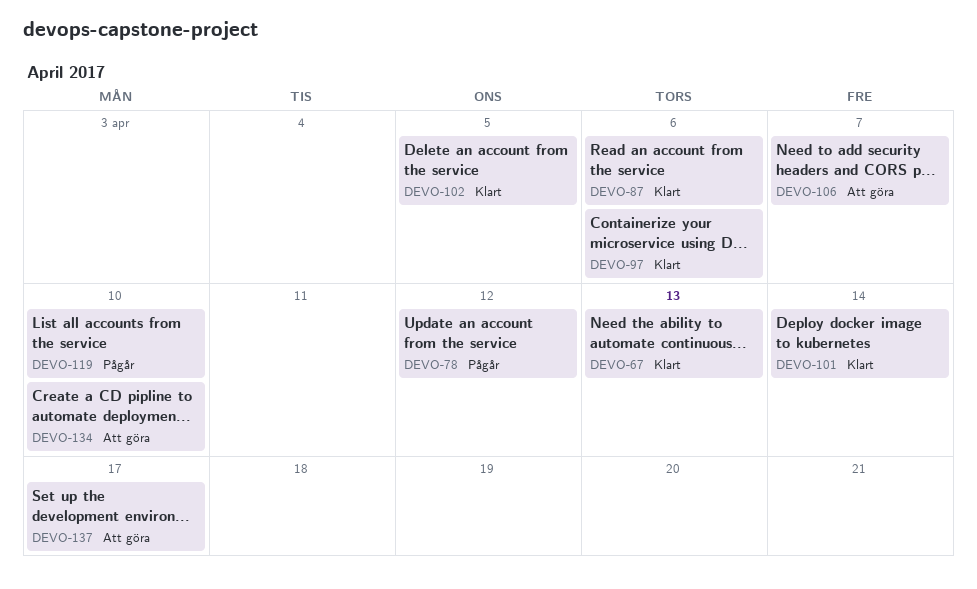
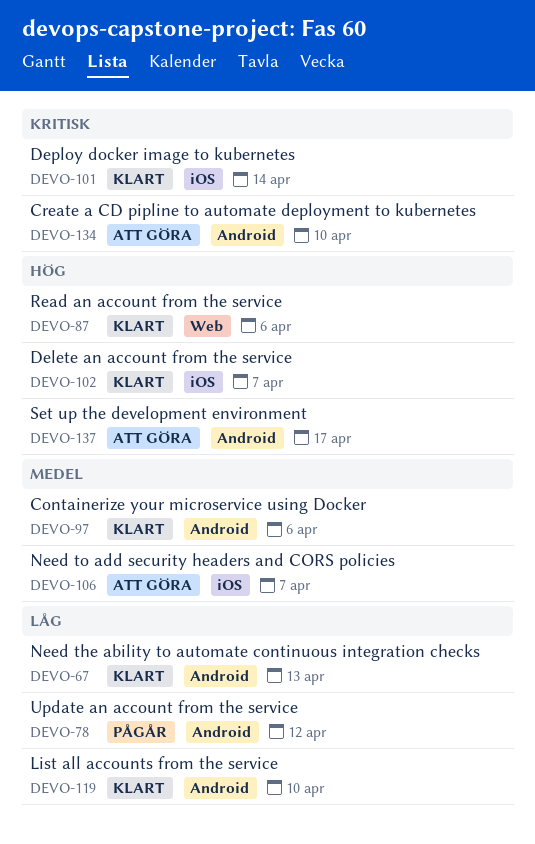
DEVO-102, due: Apr 5 -> Apr 7
DEVO-119, status: Pågår -> Klart

